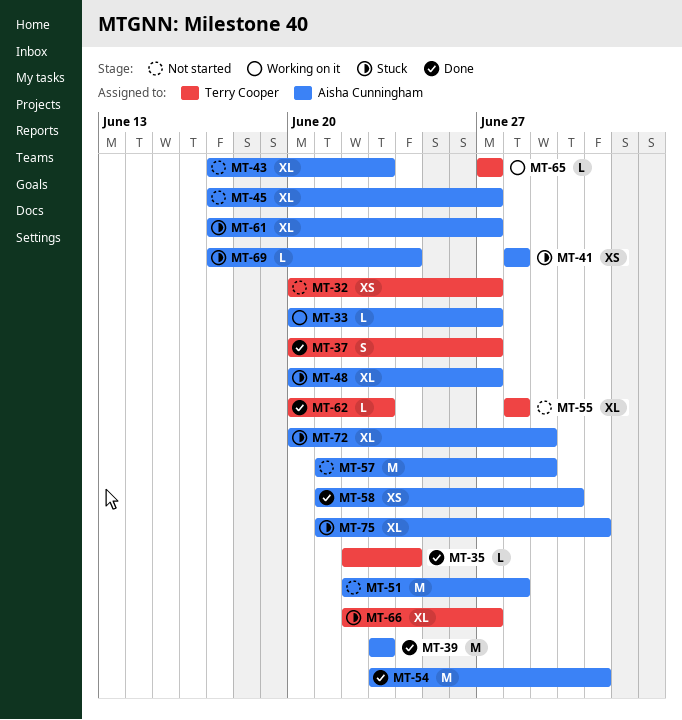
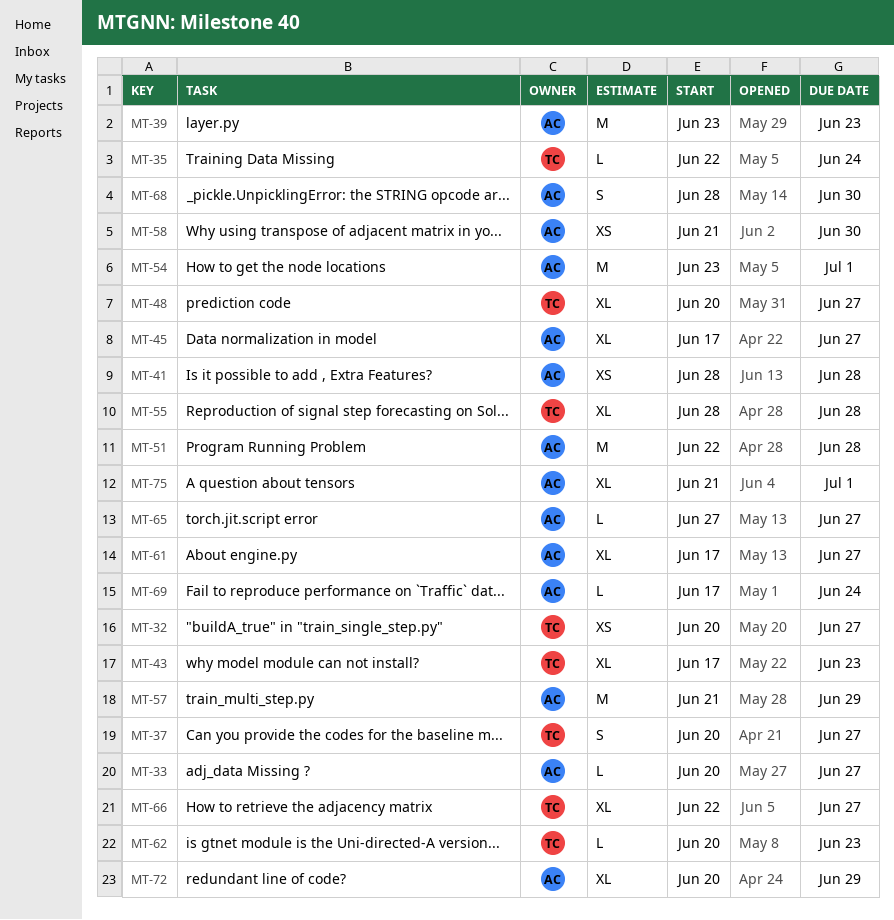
MT-43, owner: Aisha Cunningham -> Terry Cooper
MT-48, owner: Aisha Cunningham -> Terry Cooper
MT-65, owner: Terry Cooper -> Aisha Cunningham
MT-68: none -> present

